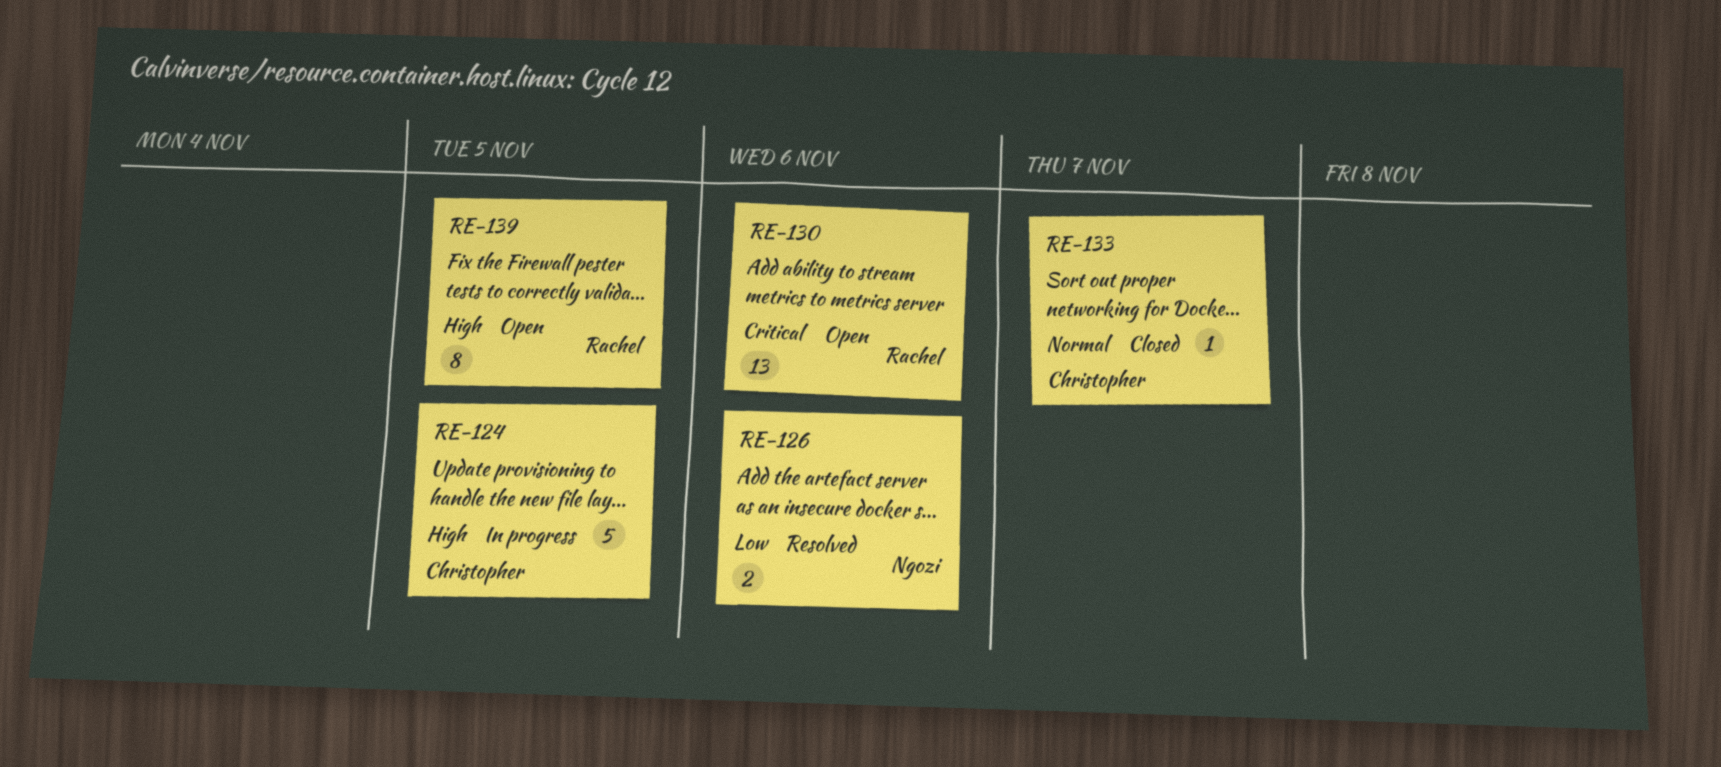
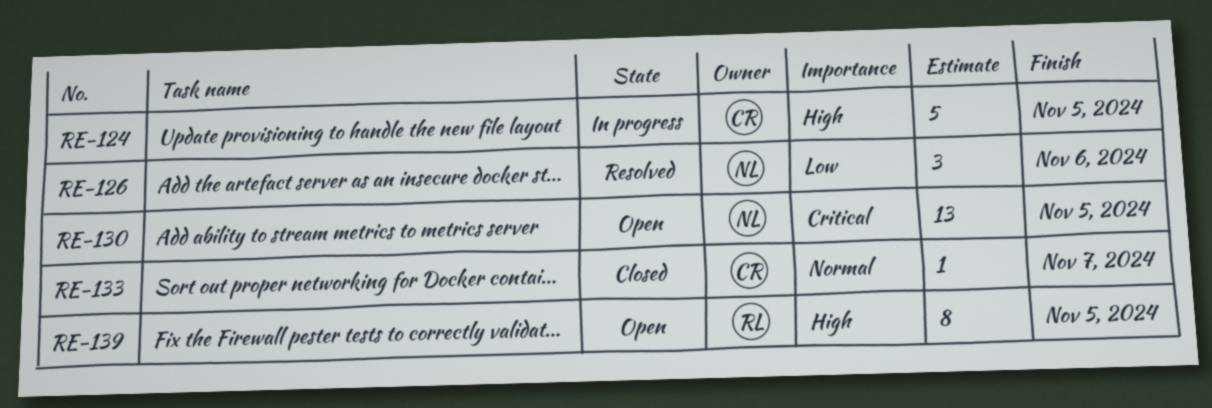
RE-126, estimate: 2 -> 3
RE-130, owner: Rachel -> Ngozi
RE-130, due: Nov 6 -> Nov 5

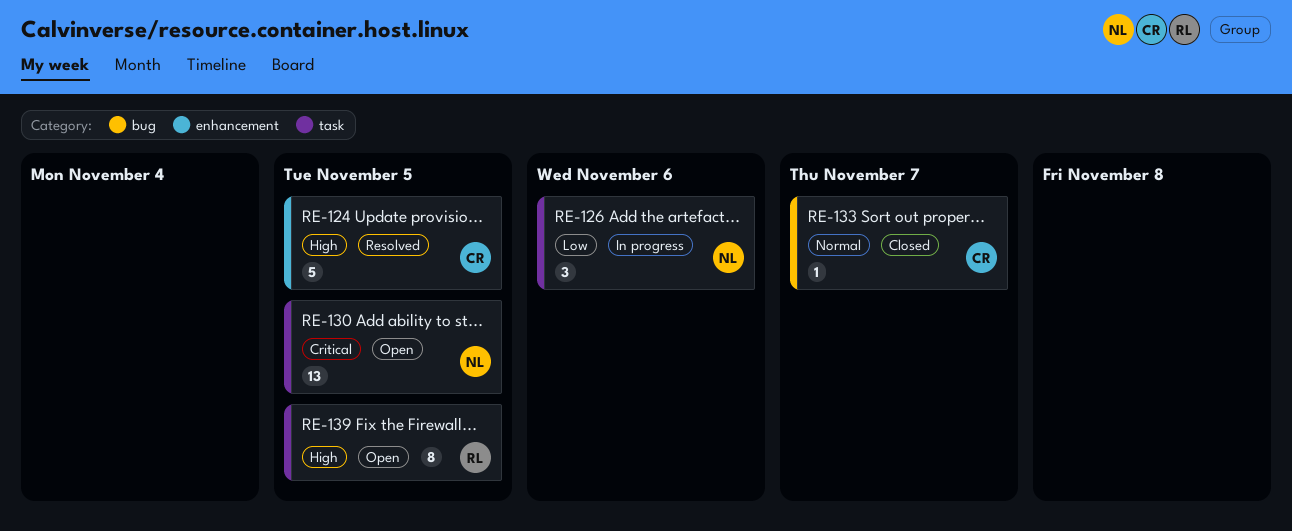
RE-124, status: In progress -> Resolved
RE-126, status: Resolved -> In progress

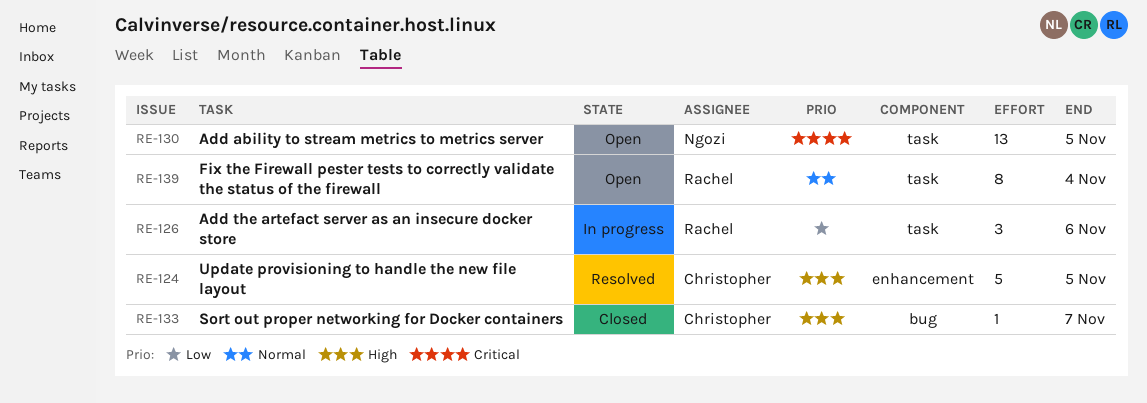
RE-126, owner: Ngozi -> Rachel
RE-133, priority: Normal -> High
RE-139, priority: High -> Normal
RE-139, due: Nov 5 -> Nov 4

